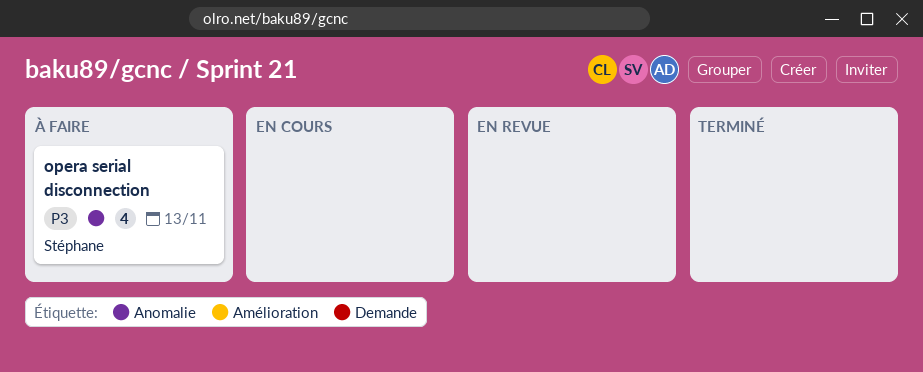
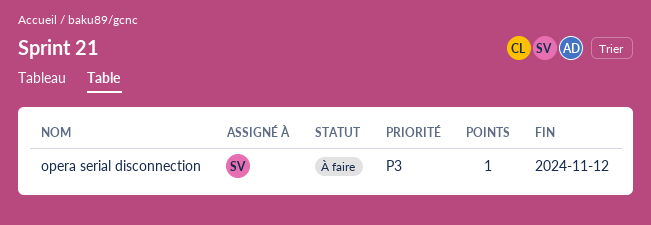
opera serial disconnection, estimate: 4 -> 1
opera serial disconnection, due: Nov 13 -> Nov 12

